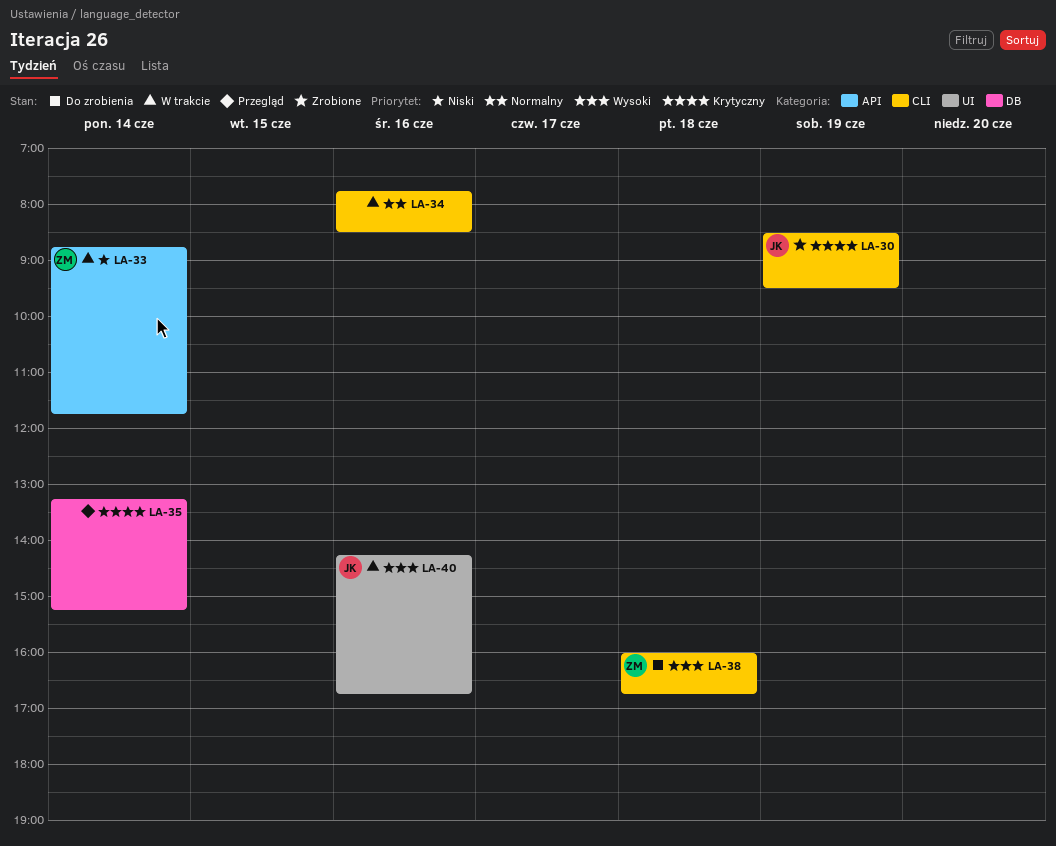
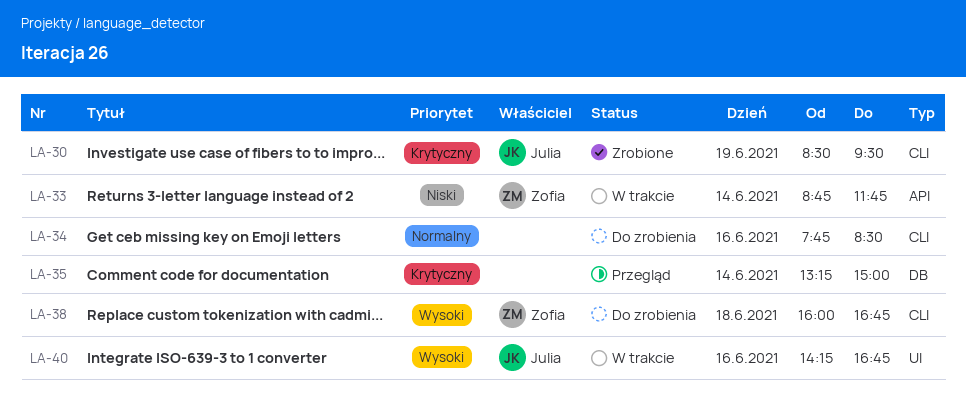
LA-34, status: W trakcie -> Do zrobienia
LA-35, ends: 15:15 -> 15:00

